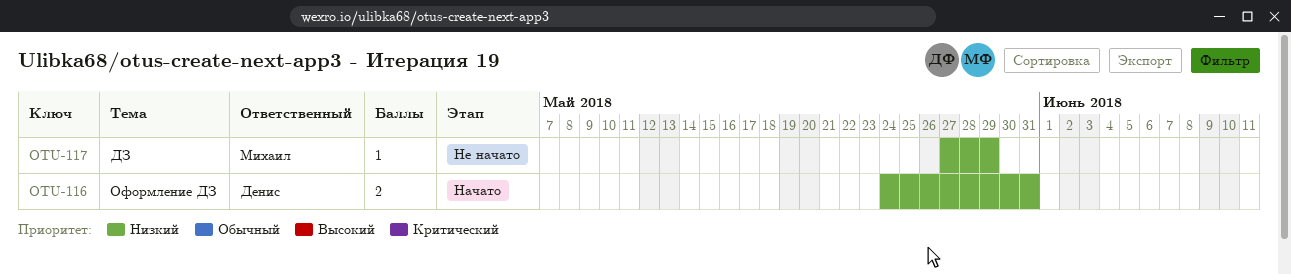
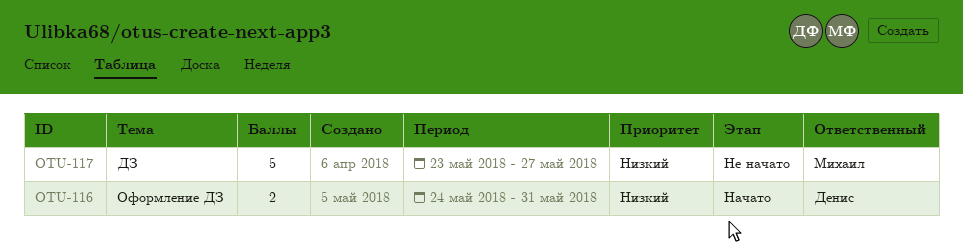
OTU-117, estimate: 1 -> 5
OTU-117, start: May 27 -> May 23
OTU-117, due: May 29 -> May 27

